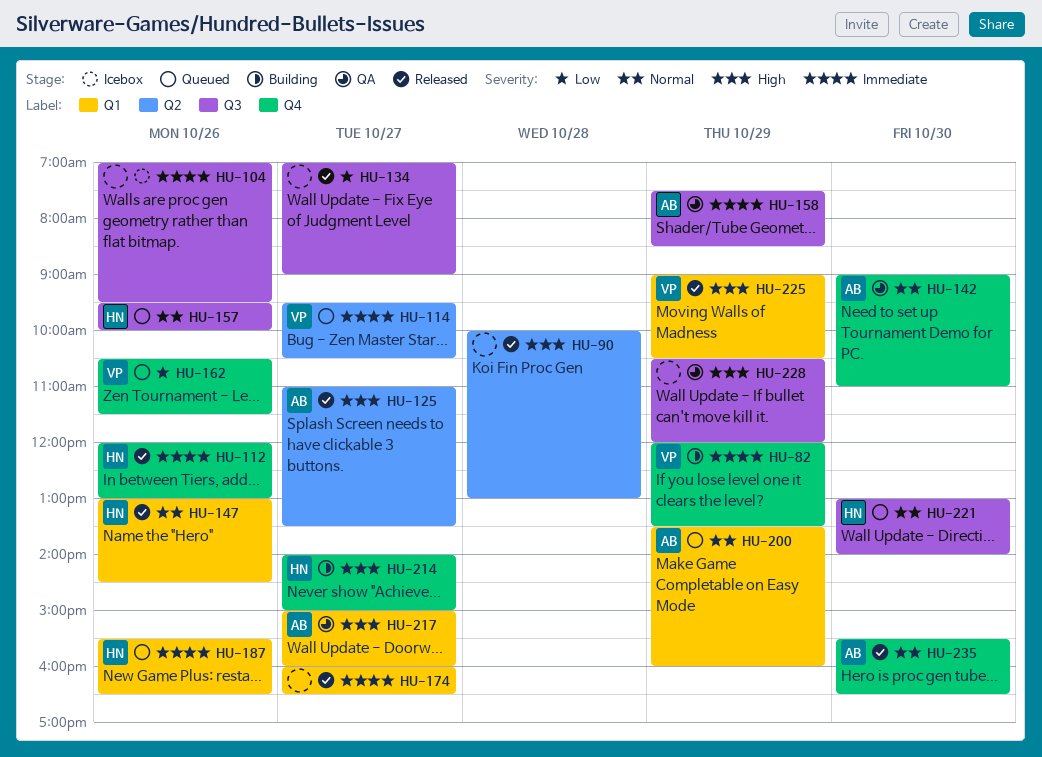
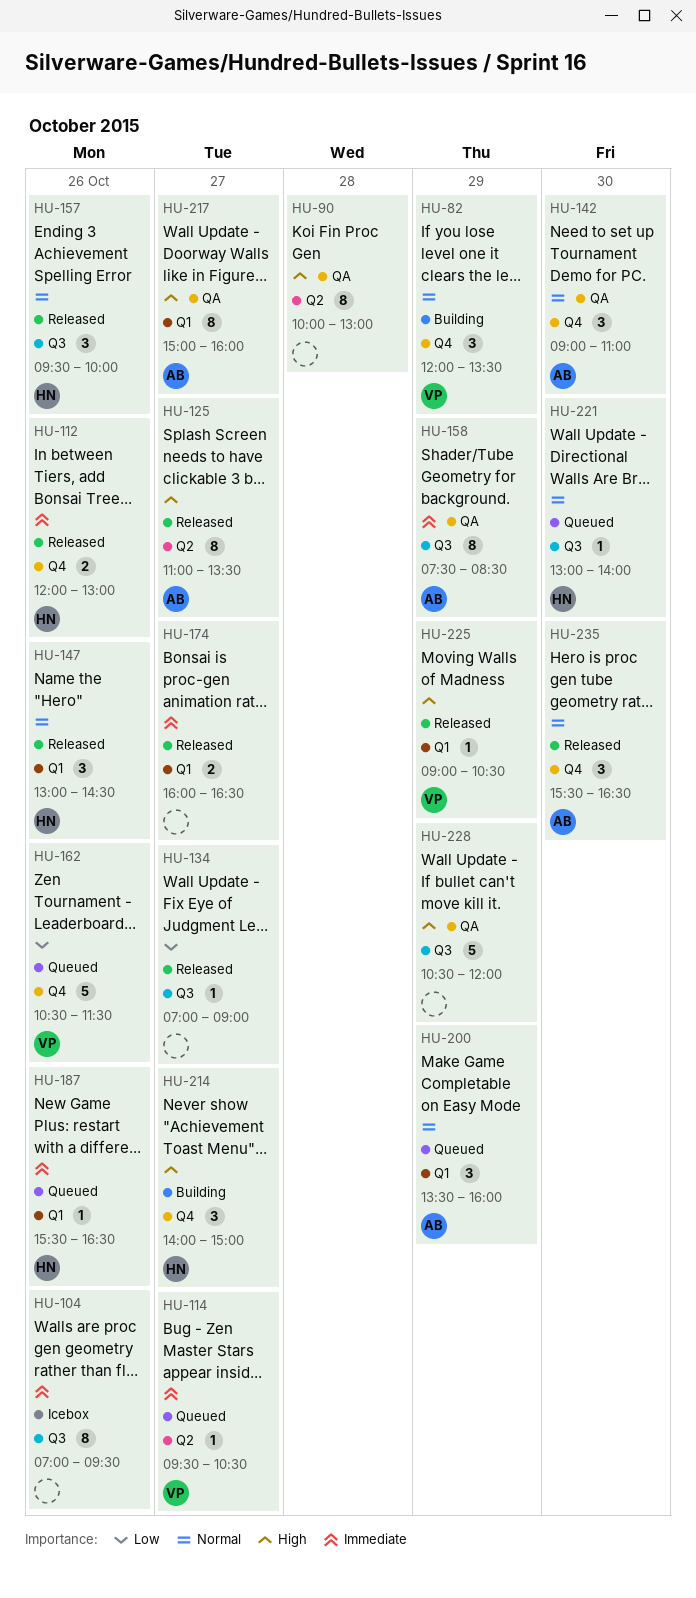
HU-82, priority: Immediate -> Normal
HU-90, status: Released -> QA
HU-157, status: Queued -> Released

